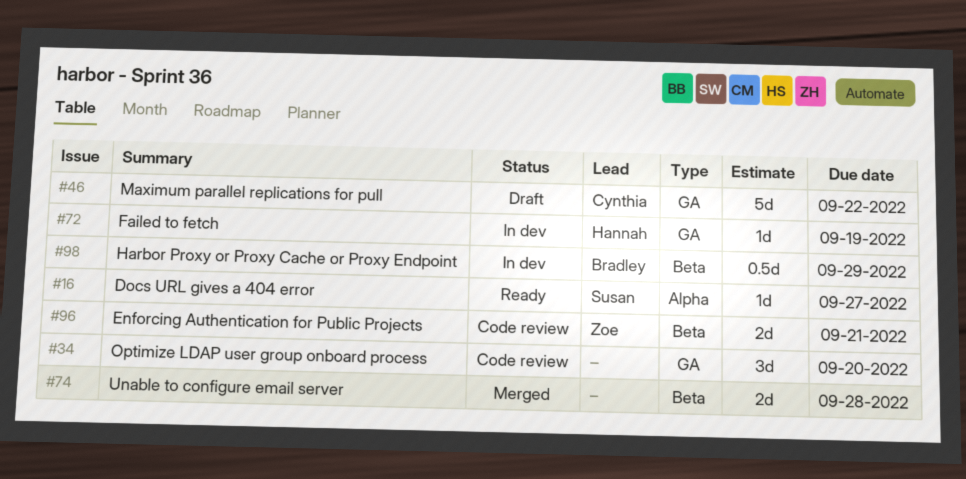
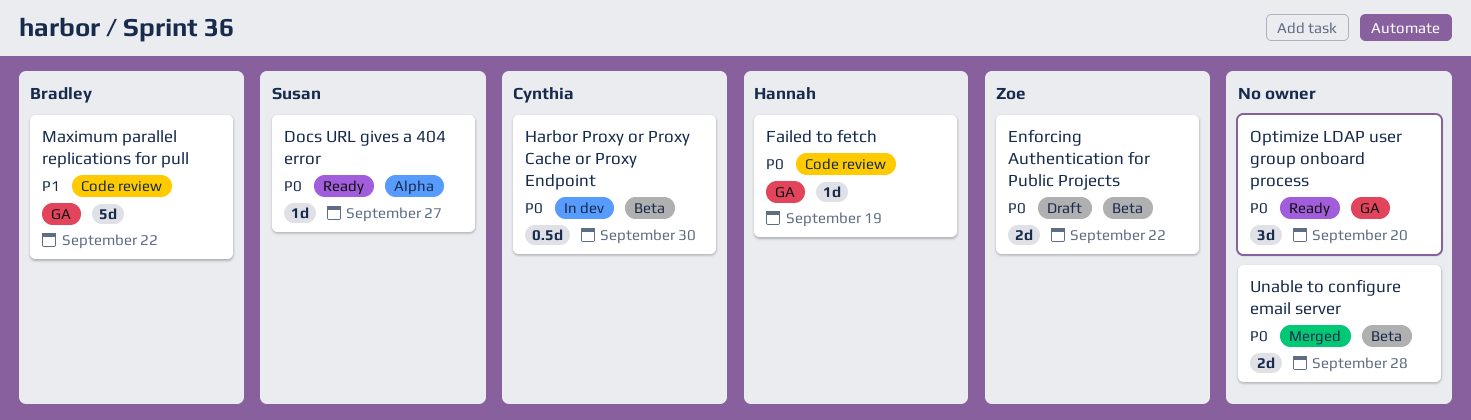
Enforcing Authentication for Public Projects, status: Code review -> Draft
Enforcing Authentication for Public Projects, due: Sep 21 -> Sep 22
Failed to fetch, status: In dev -> Code review
Harbor Proxy or Proxy Cache or Proxy Endpoint, owner: Bradley -> Cynthia
Harbor Proxy or Proxy Cache or Proxy Endpoint, due: Sep 29 -> Sep 30
Maximum parallel replications for pull, status: Draft -> Code review
Maximum parallel replications for pull, owner: Cynthia -> Bradley
Optimize LDAP user group onboard process, status: Code review -> Ready

